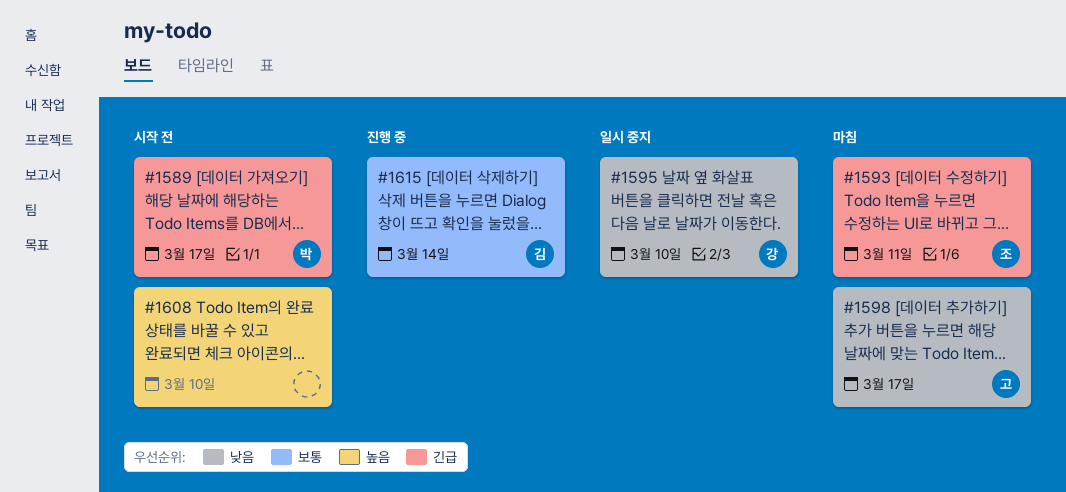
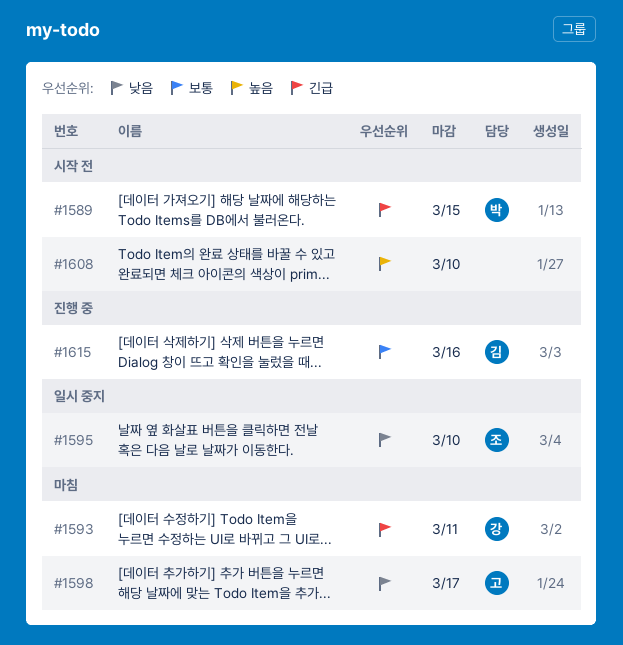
#1589, due: Mar 17 -> Mar 15
#1593, owner: 조 -> 강
#1595, owner: 강 -> 조
#1615, due: Mar 14 -> Mar 16

